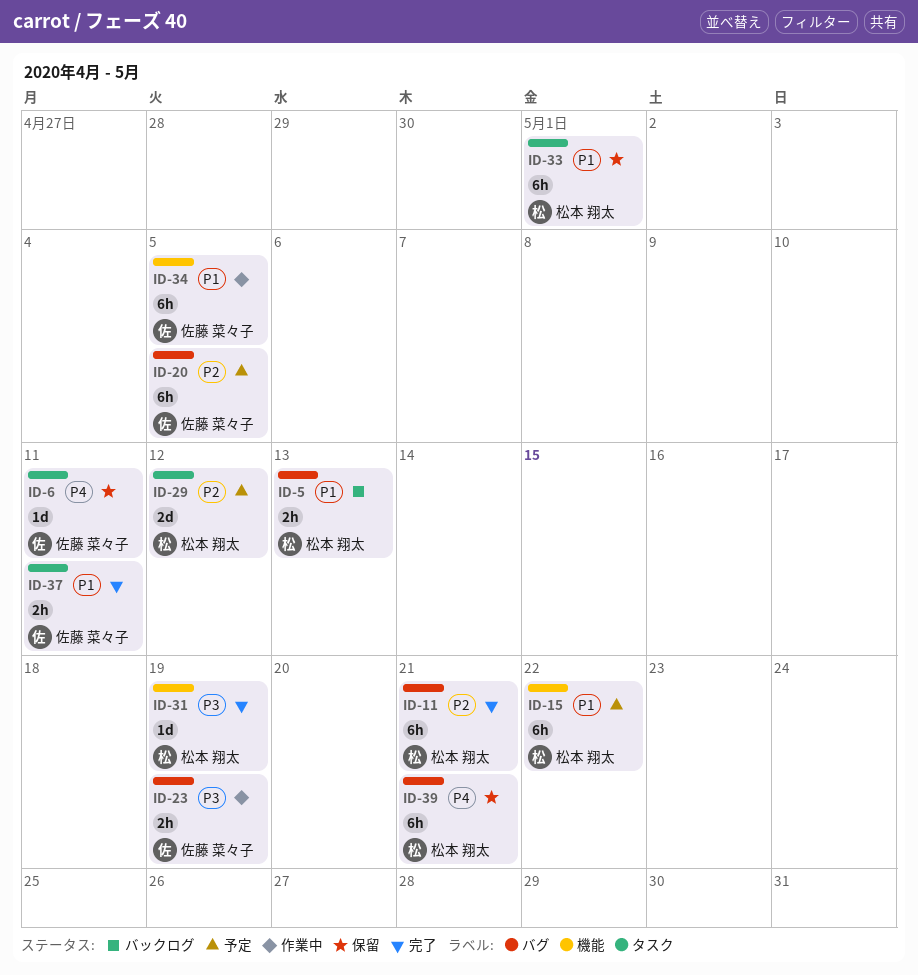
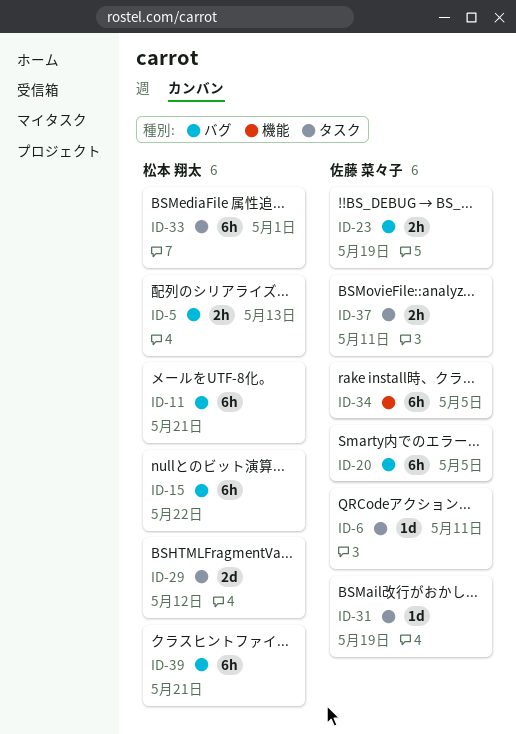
ID-15, label: 機能 -> バグ
ID-31, owner: 松本 翔太 -> 佐藤 菜々子
ID-31, label: 機能 -> タスク

